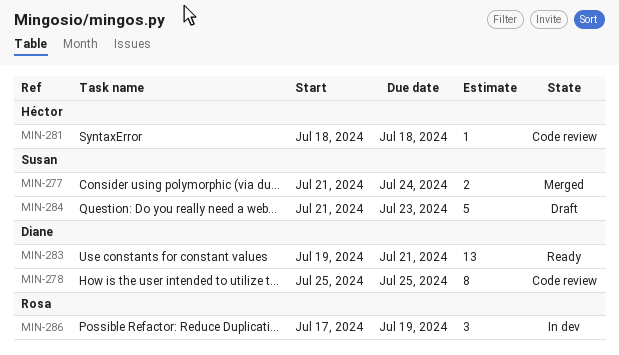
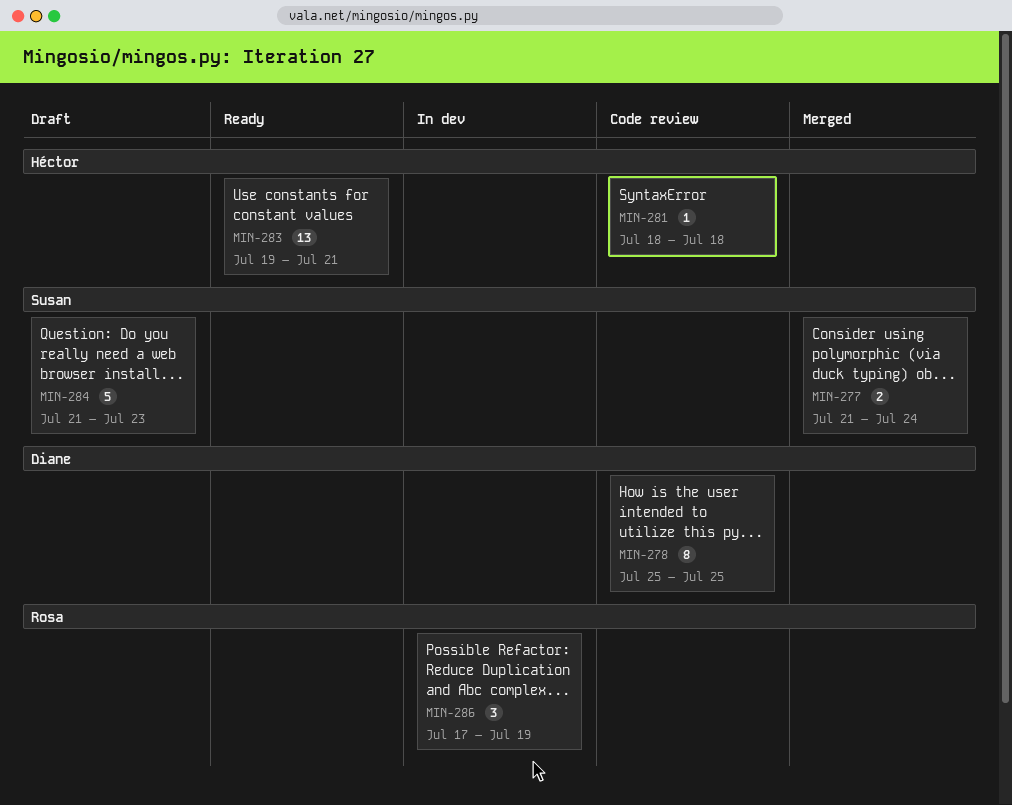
MIN-283, owner: Diane -> Héctor

